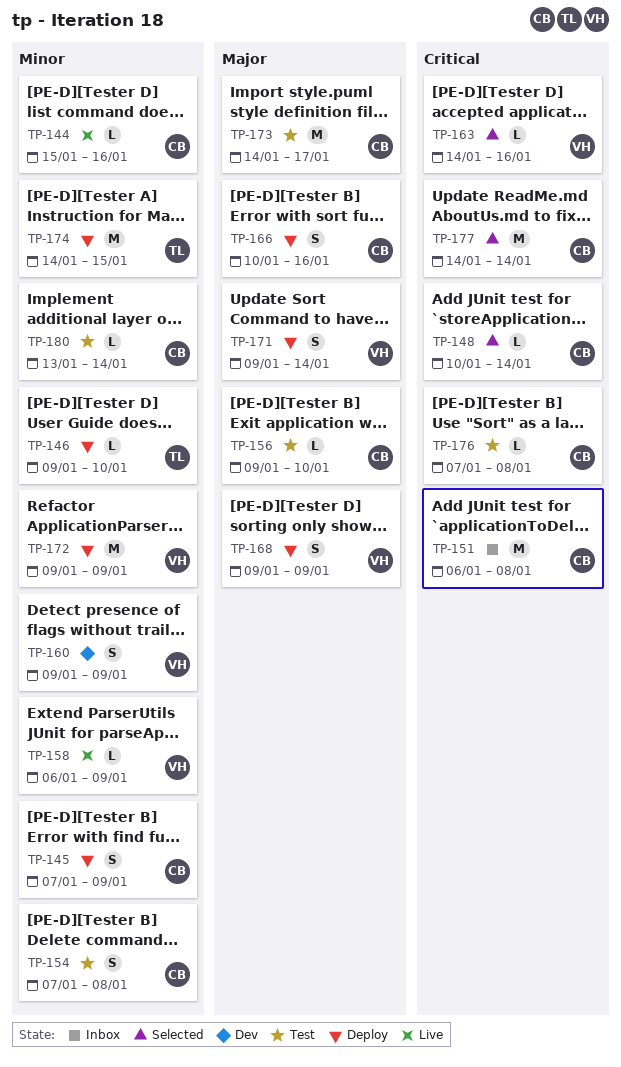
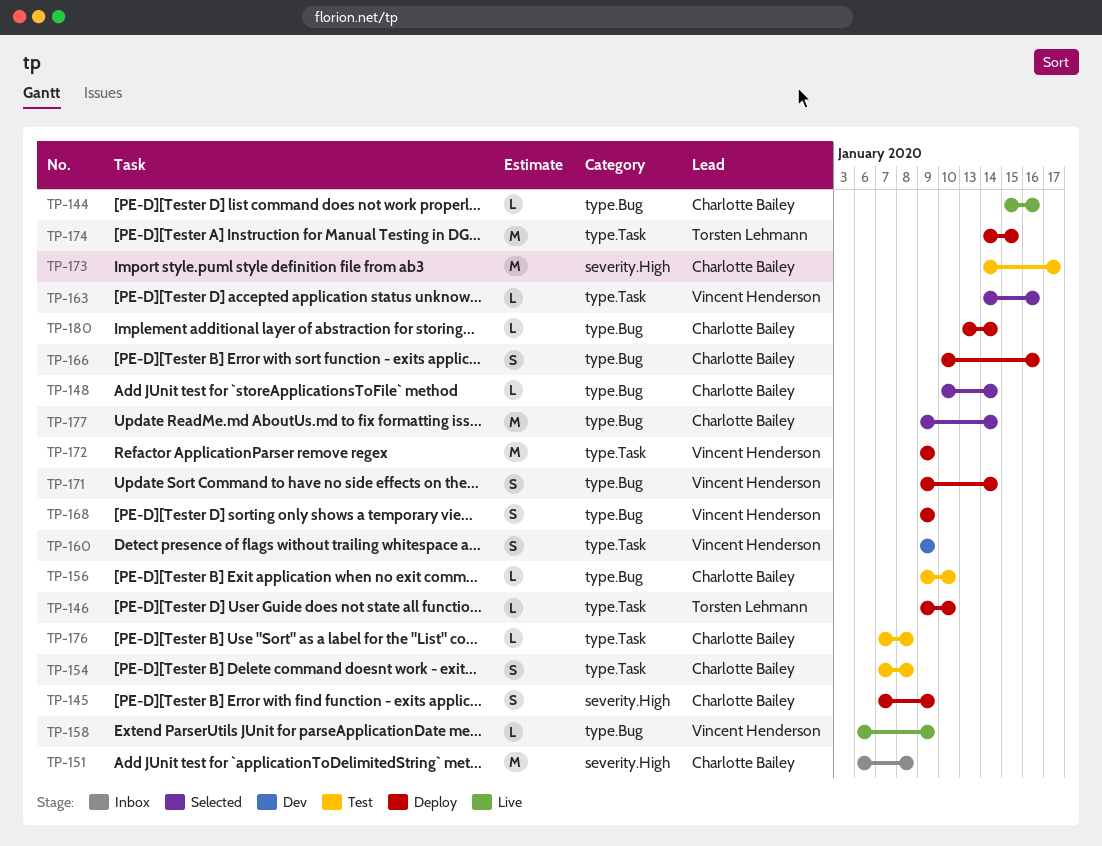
TP-177, start: Jan 14 -> Jan 9
TP-180, status: Test -> Deploy

